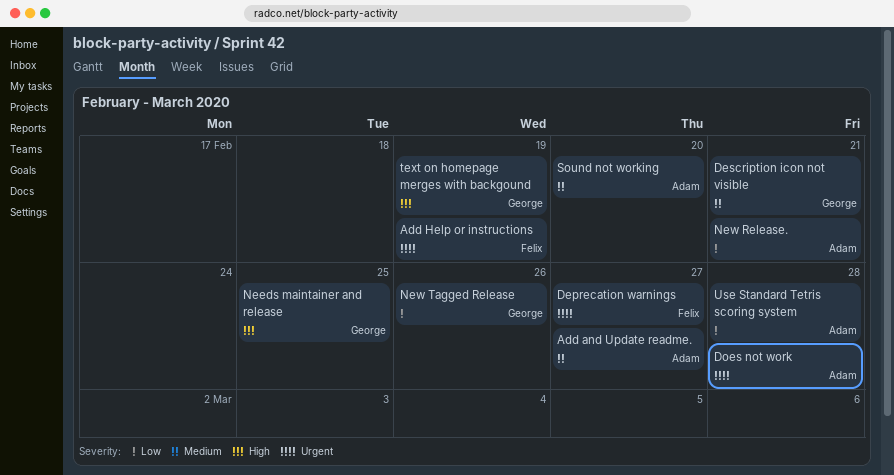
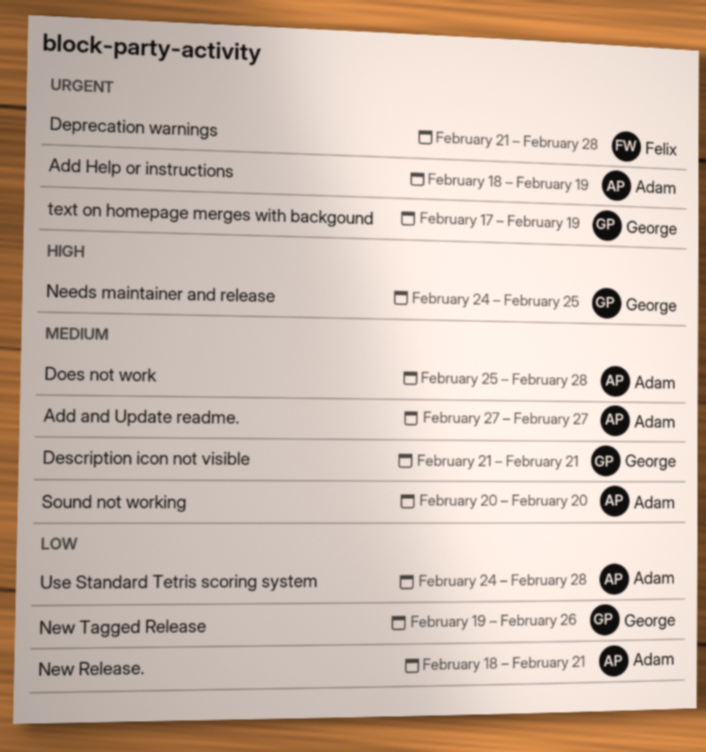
Add Help or instructions, owner: Felix -> Adam
Deprecation warnings, due: Feb 27 -> Feb 28
Does not work, priority: Urgent -> Medium
text on homepage merges with backgound, priority: High -> Urgent

